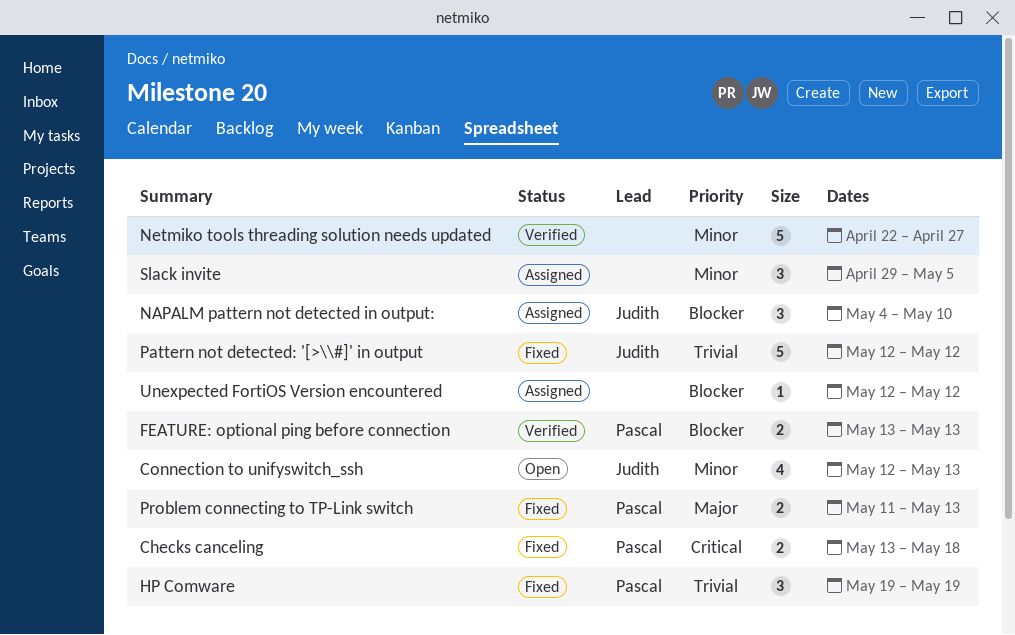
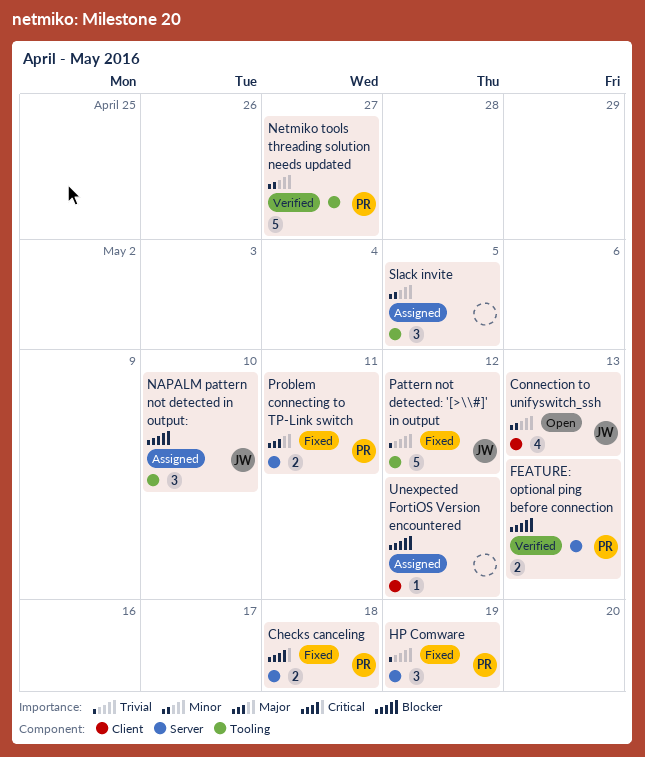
Netmiko tools threading solution needs updated, owner: none -> Pascal
Problem connecting to TP-Link switch, due: May 13 -> May 11

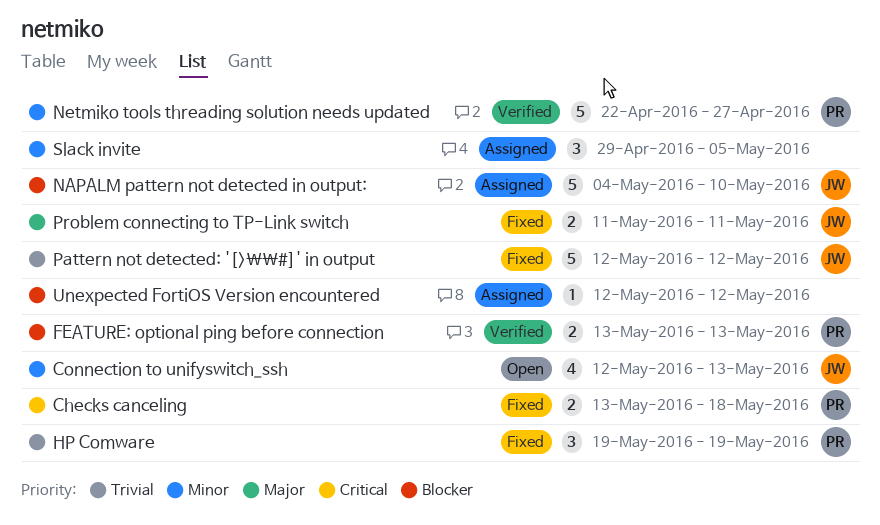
NAPALM pattern not detected in output:, estimate: 3 -> 5
Problem connecting to TP-Link switch, owner: PR -> JW

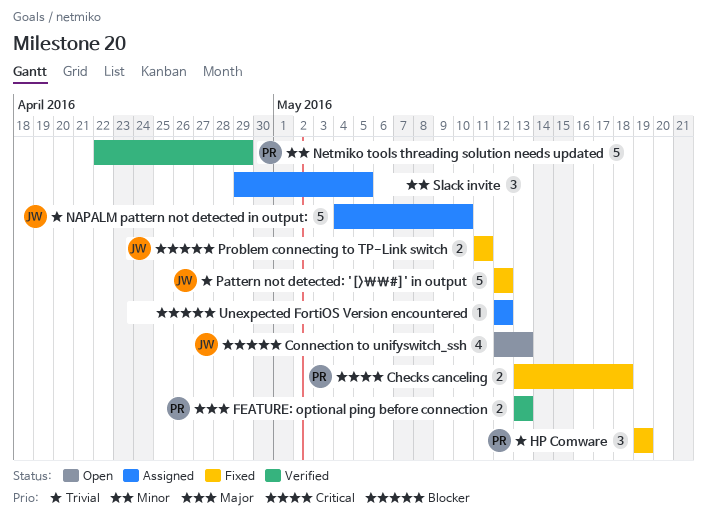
Connection to unifyswitch_ssh, priority: Minor -> Blocker
FEATURE: optional ping before connection, priority: Blocker -> Major
NAPALM pattern not detected in output:, priority: Blocker -> Trivial
Netmiko tools threading solution needs updated, due: Apr 27 -> Apr 29
Problem connecting to TP-Link switch, priority: Major -> Blocker

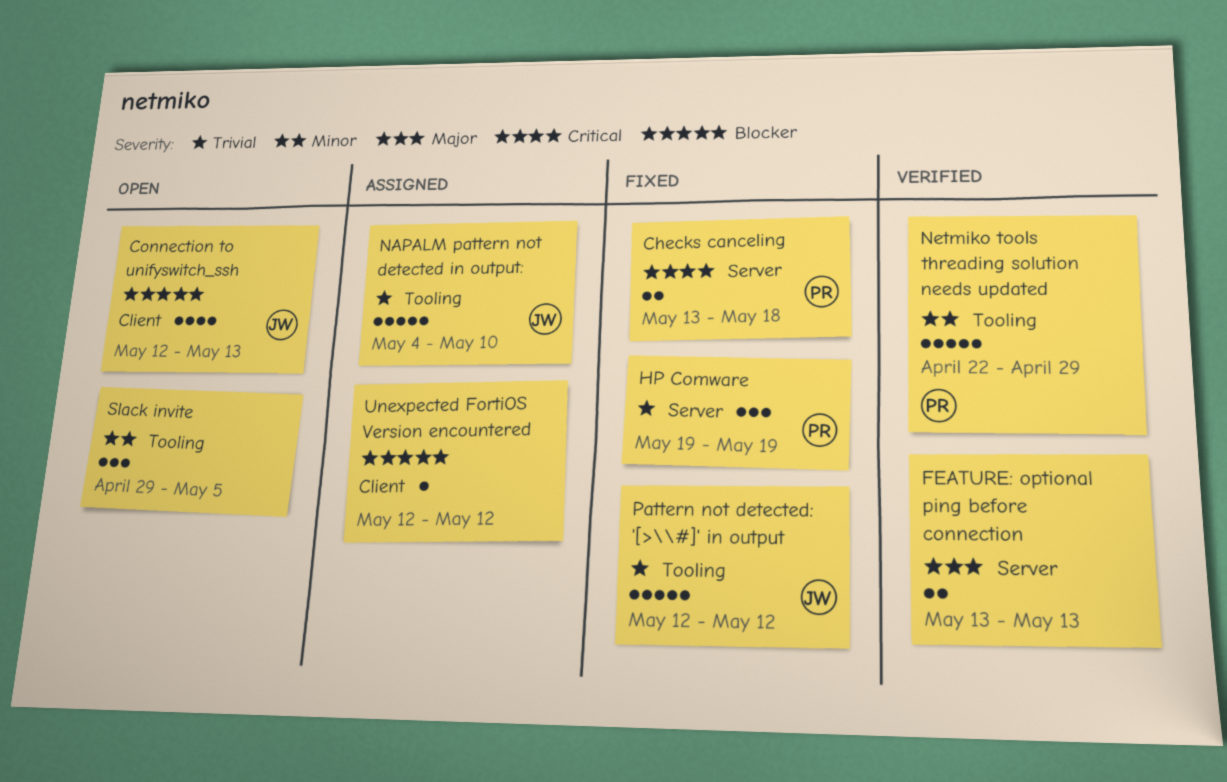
FEATURE: optional ping before connection, owner: PR -> none
Problem connecting to TP-Link switch: present -> none
Slack invite, status: Assigned -> Open

